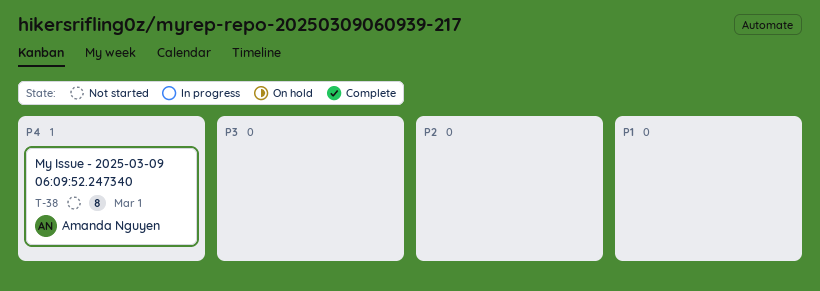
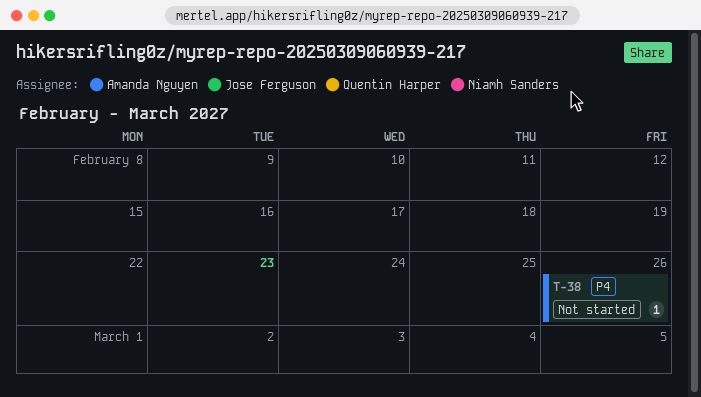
T-38, estimate: 8 -> 1
T-38, due: Mar 1 -> Feb 26

